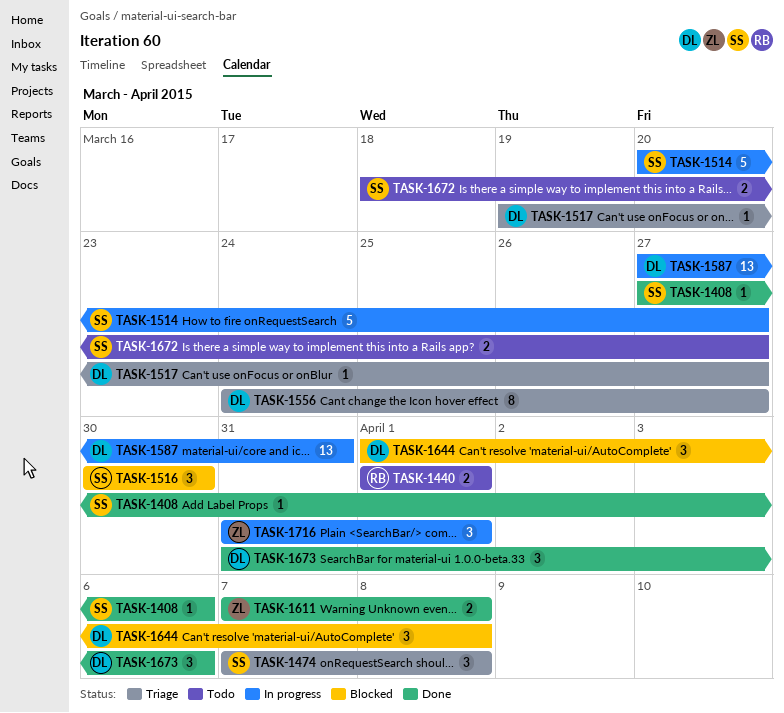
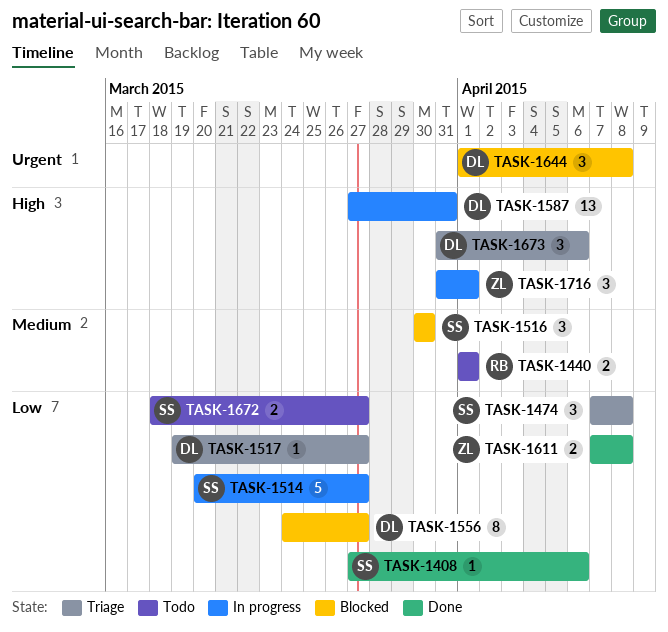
TASK-1556, status: Triage -> Blocked
TASK-1673, status: Done -> Triage

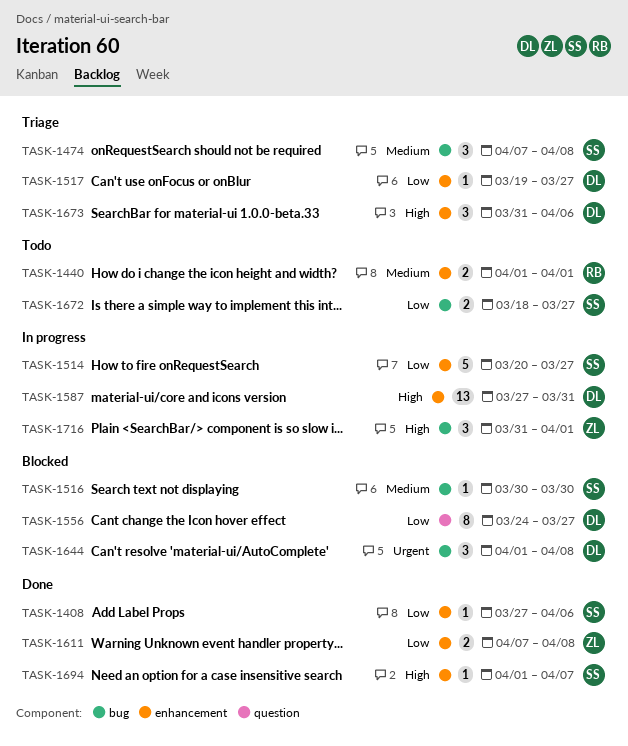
TASK-1474, priority: Low -> Medium
TASK-1516, estimate: 3 -> 1
TASK-1694: none -> present

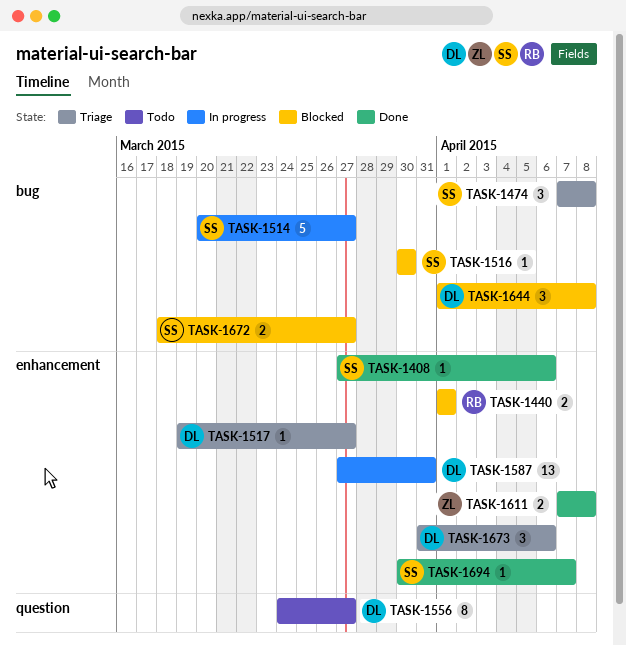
TASK-1440, status: Todo -> Blocked
TASK-1514, label: enhancement -> bug
TASK-1556, status: Blocked -> Todo
TASK-1672, status: Todo -> Blocked
TASK-1694, start: Apr 1 -> Mar 30
TASK-1716: present -> none

